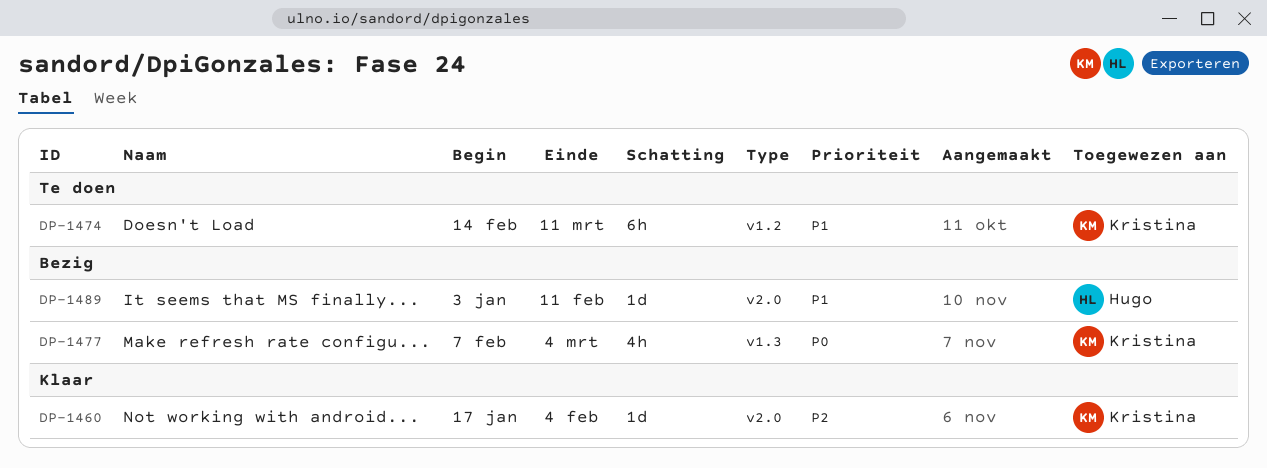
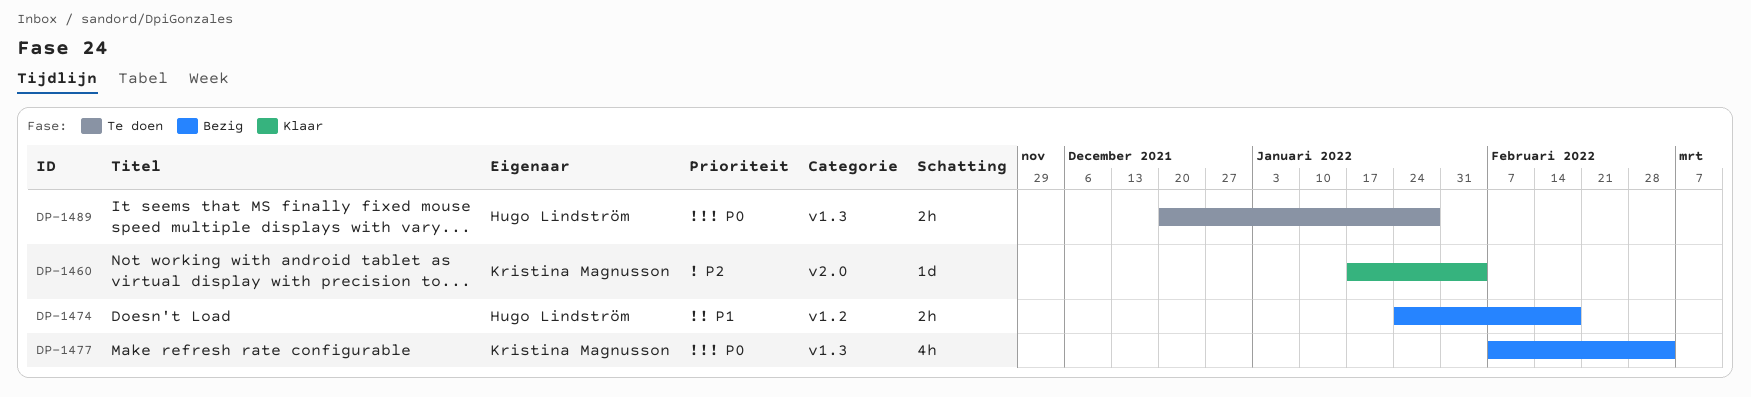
DP-1474, status: Te doen -> Bezig
DP-1474, owner: Kristina Magnusson -> Hugo Lindström
DP-1474, estimate: 6h -> 2h
DP-1474, start: Feb 14 -> Jan 24
DP-1474, due: Mar 11 -> Feb 18
DP-1489, status: Bezig -> Te doen
DP-1489, priority: P1 -> P0
DP-1489, label: v2.0 -> v1.3
DP-1489, estimate: 1d -> 2h
DP-1489, start: Jan 3 -> Dec 20
DP-1489, due: Feb 11 -> Jan 28

